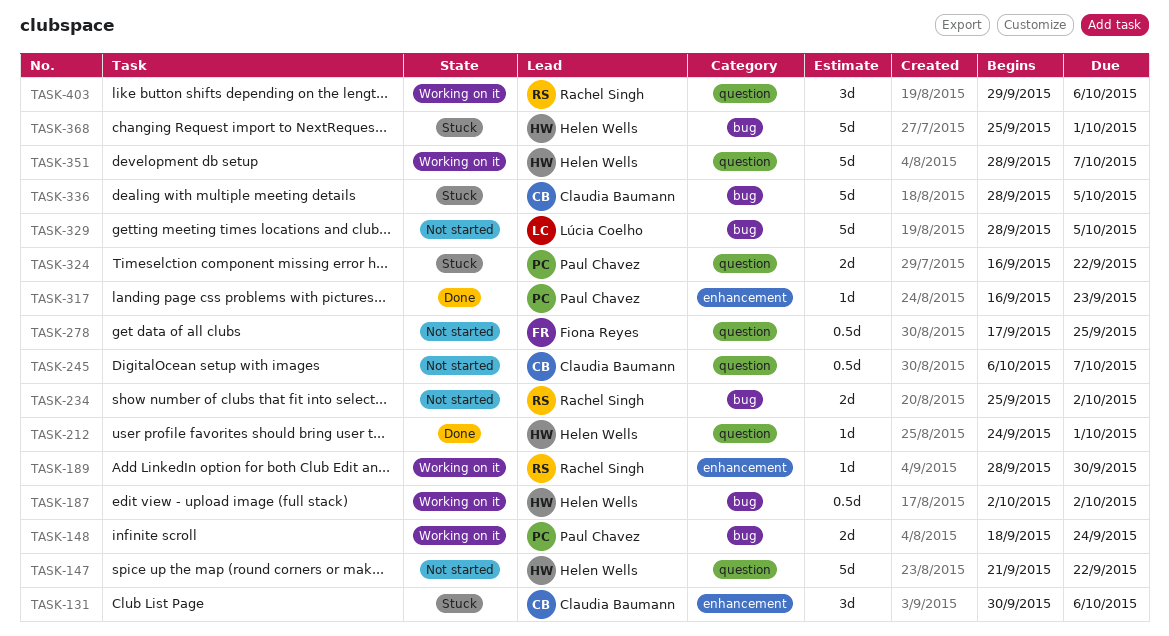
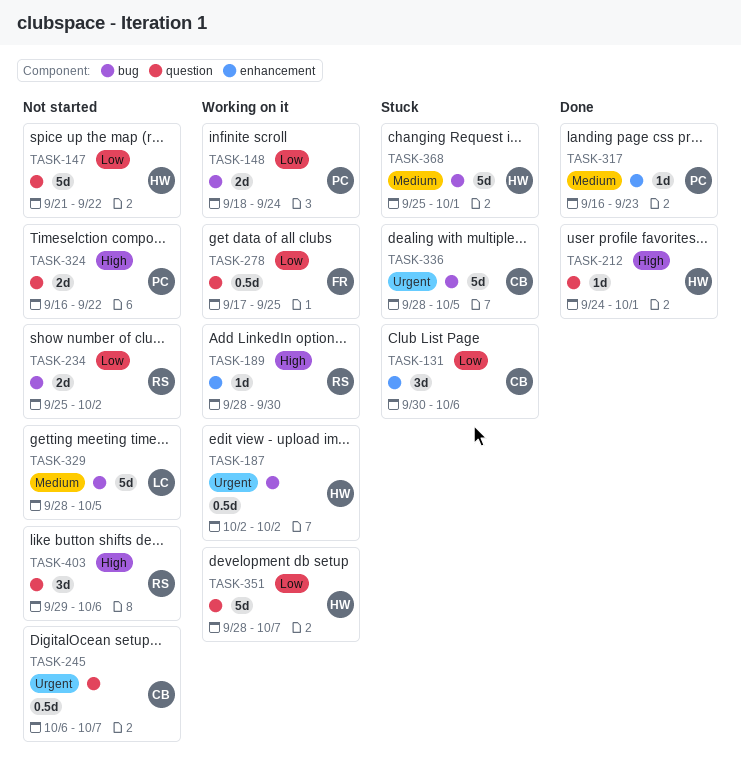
TASK-278, status: Not started -> Working on it
TASK-324, status: Stuck -> Not started
TASK-403, status: Working on it -> Not started

